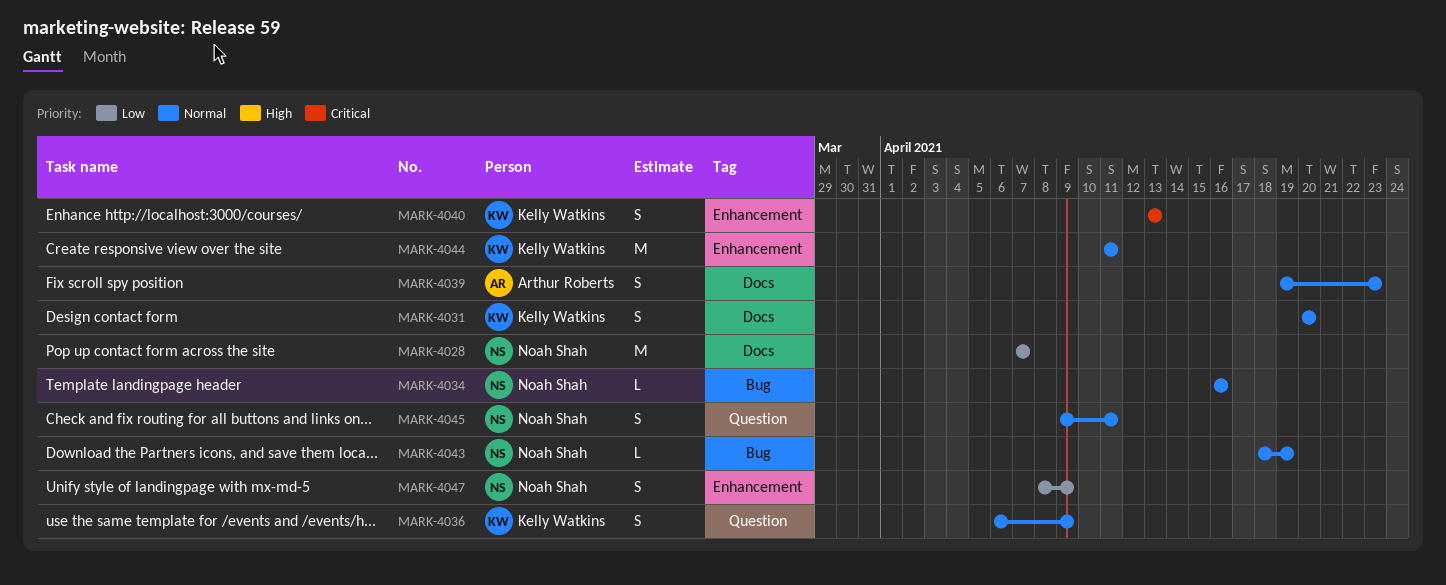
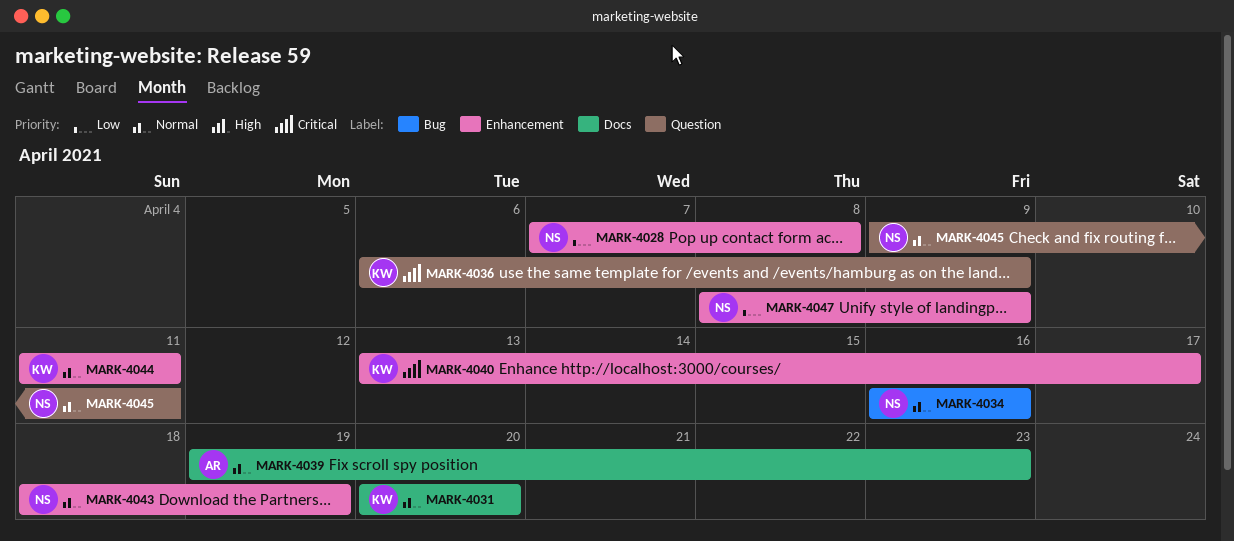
MARK-4028, label: Docs -> Enhancement
MARK-4028, due: Apr 7 -> Apr 8
MARK-4036, priority: Normal -> Critical
MARK-4040, due: Apr 13 -> Apr 17
MARK-4043, label: Bug -> Enhancement

